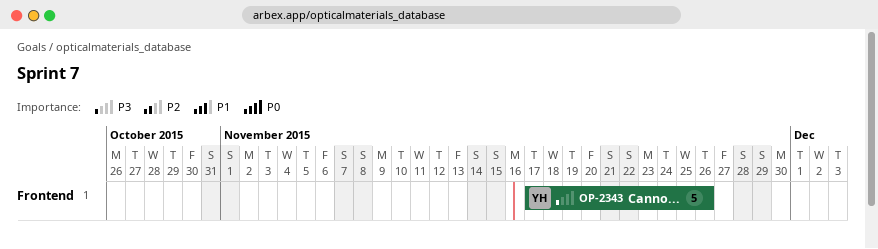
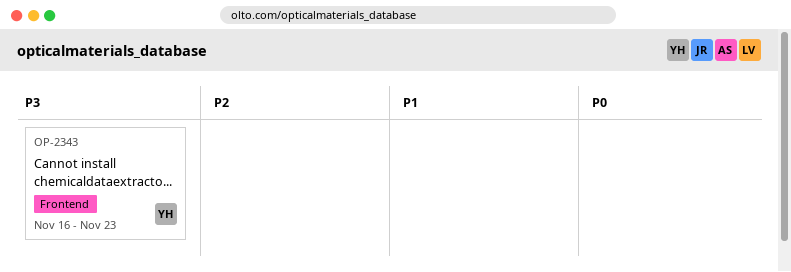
OP-2343, start: Nov 17 -> Nov 16
OP-2343, due: Nov 26 -> Nov 23

